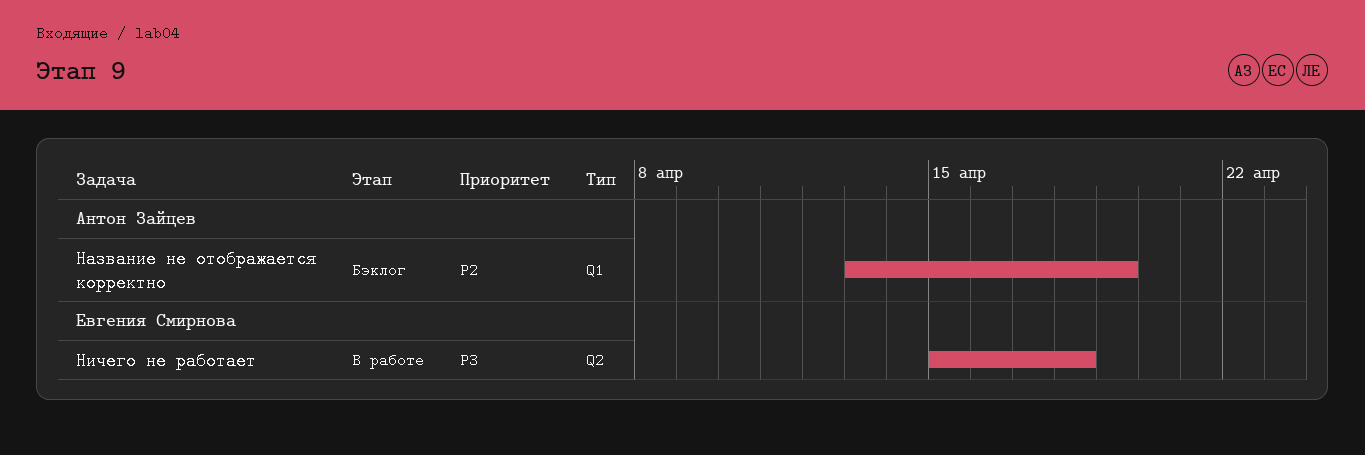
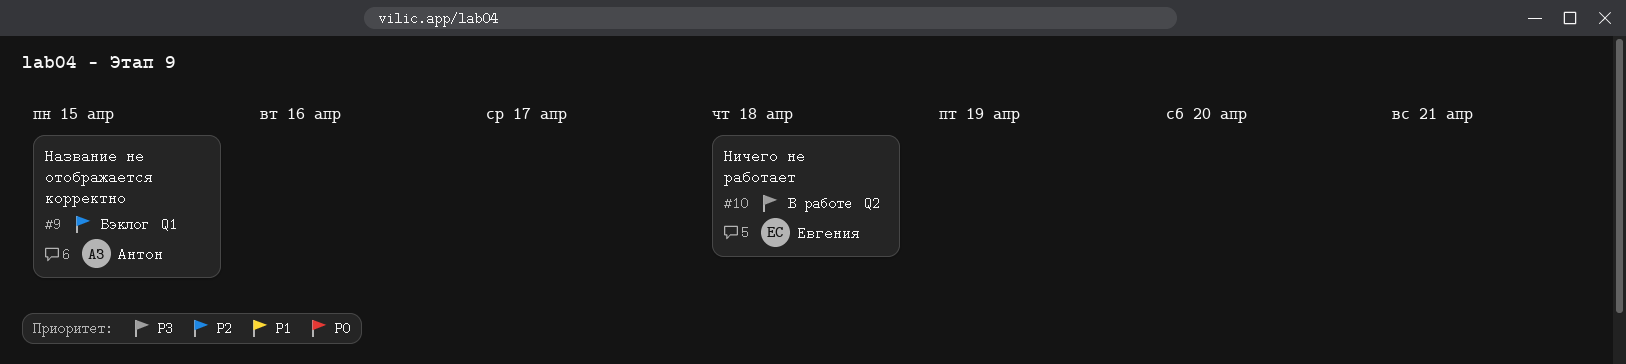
Название не отображается корректно, due: Apr 19 -> Apr 15

